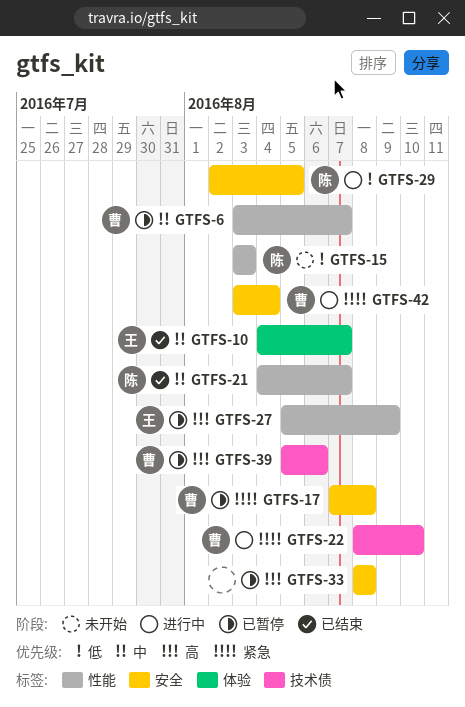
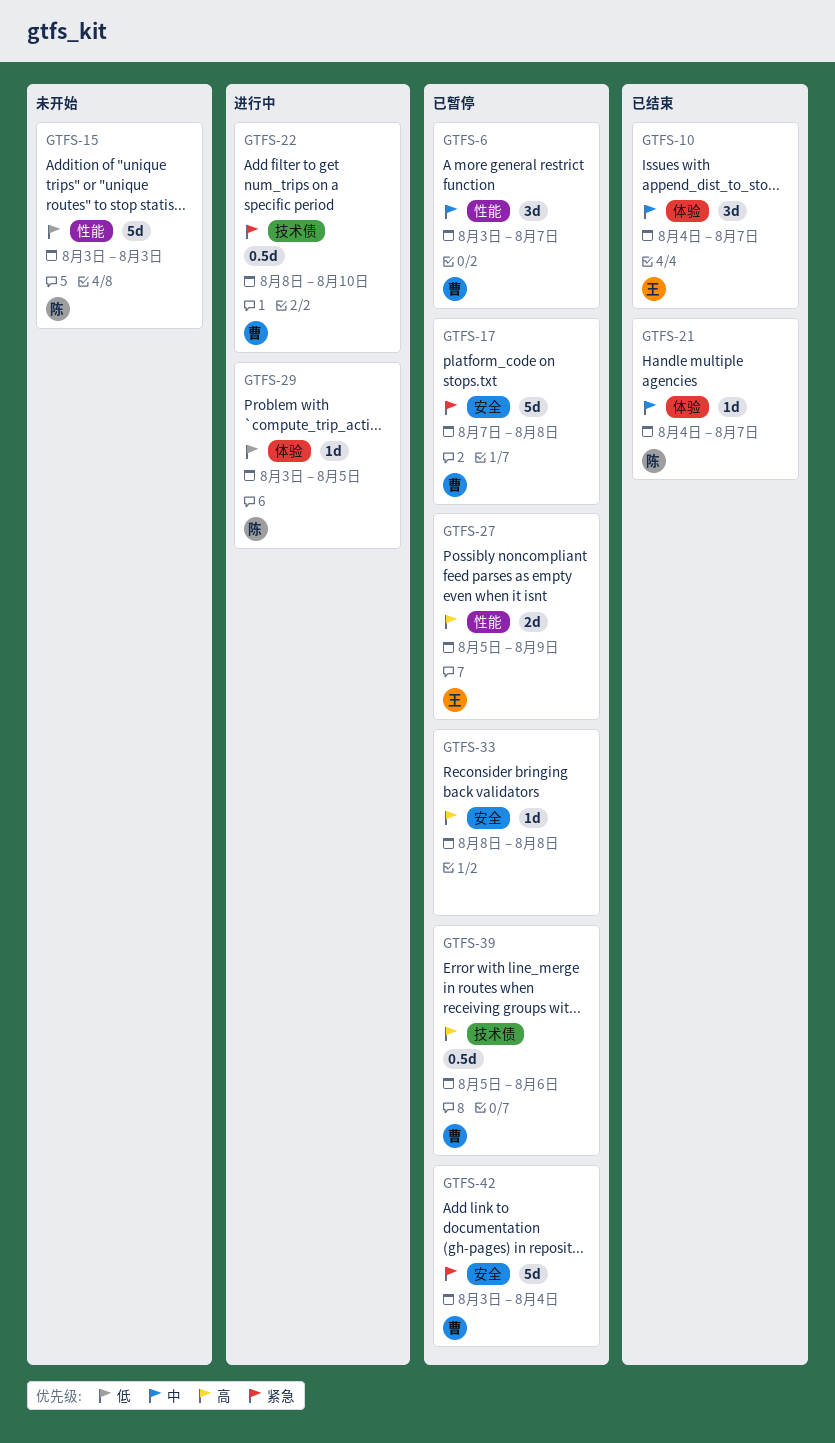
GTFS-21, label: 性能 -> 体验
GTFS-29, label: 安全 -> 体验
GTFS-29, start: Aug 2 -> Aug 3
GTFS-42, status: 进行中 -> 已暂停

